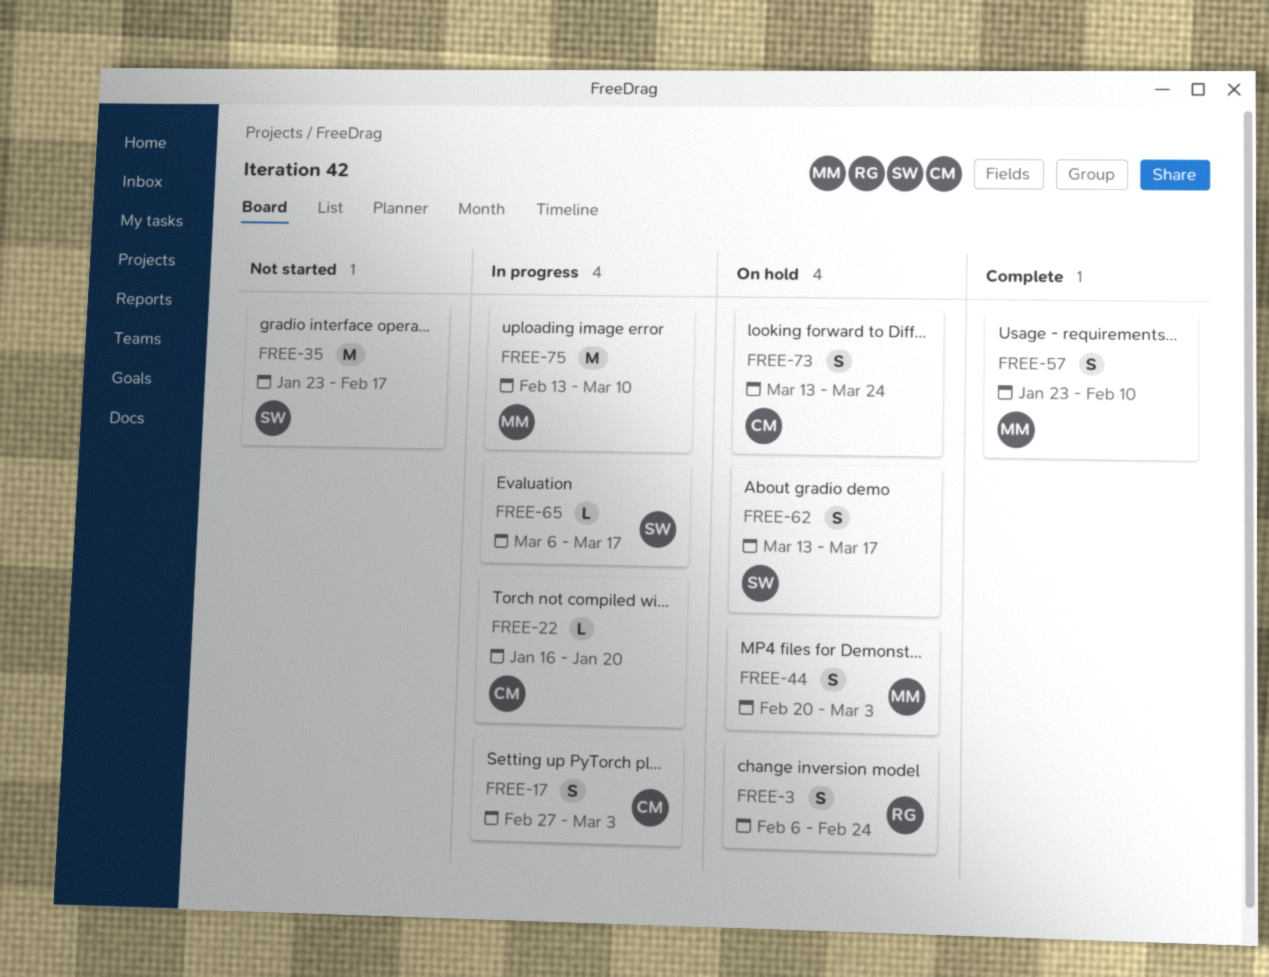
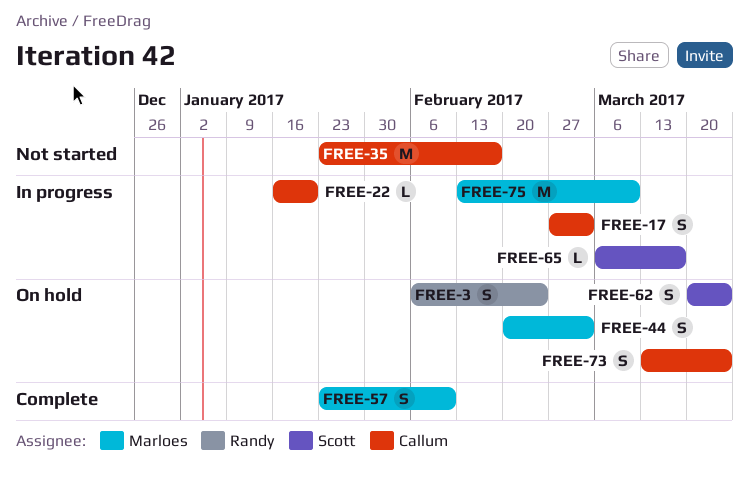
FREE-35, owner: Scott -> Callum
FREE-62, start: Mar 13 -> Mar 20
FREE-62, due: Mar 17 -> Mar 24

